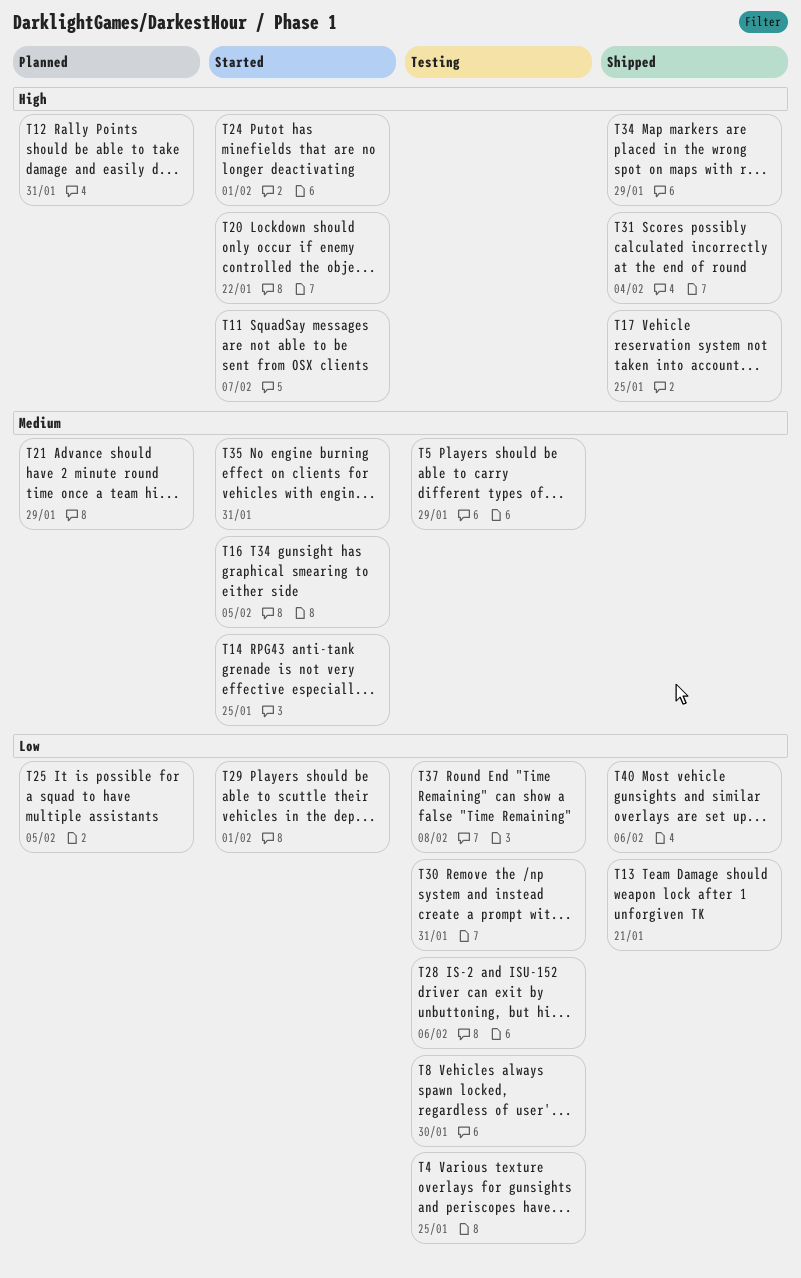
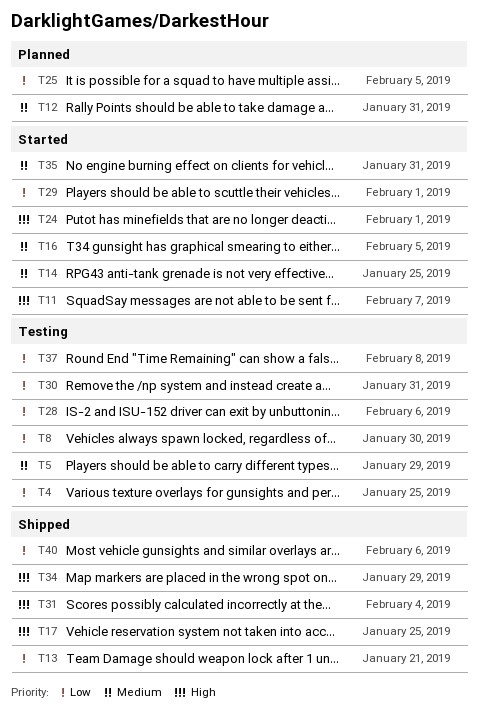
T12, priority: High -> Medium
T20: present -> none
T21: present -> none

